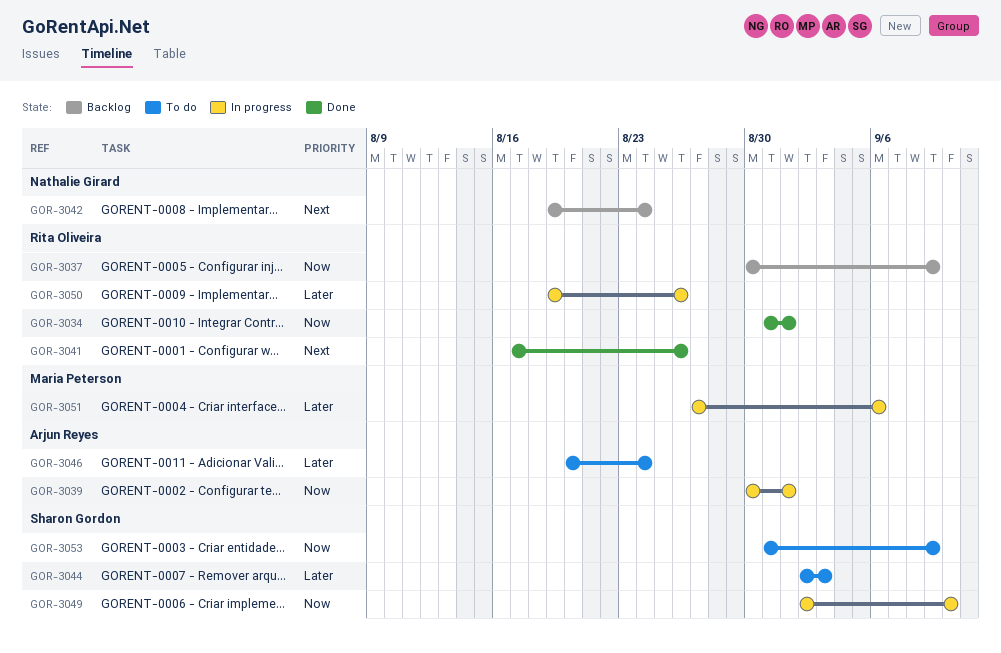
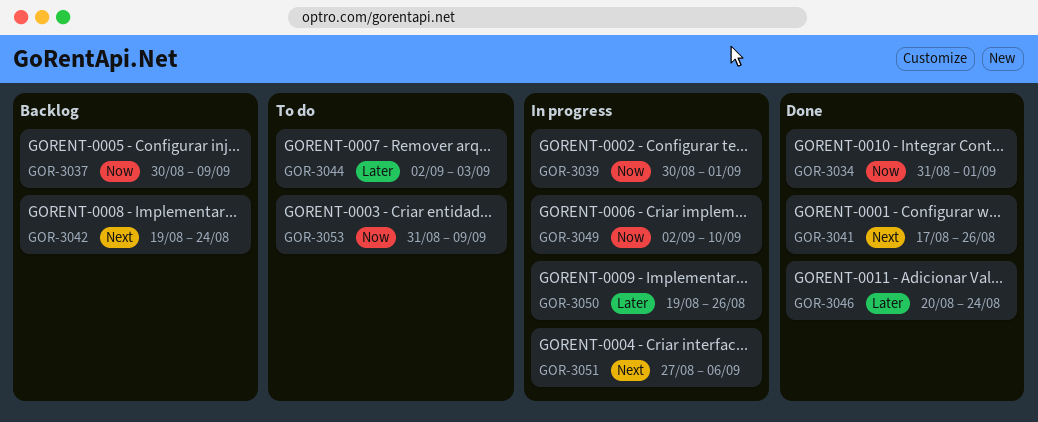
GOR-3046, status: To do -> Done
GOR-3051, priority: Later -> Next

